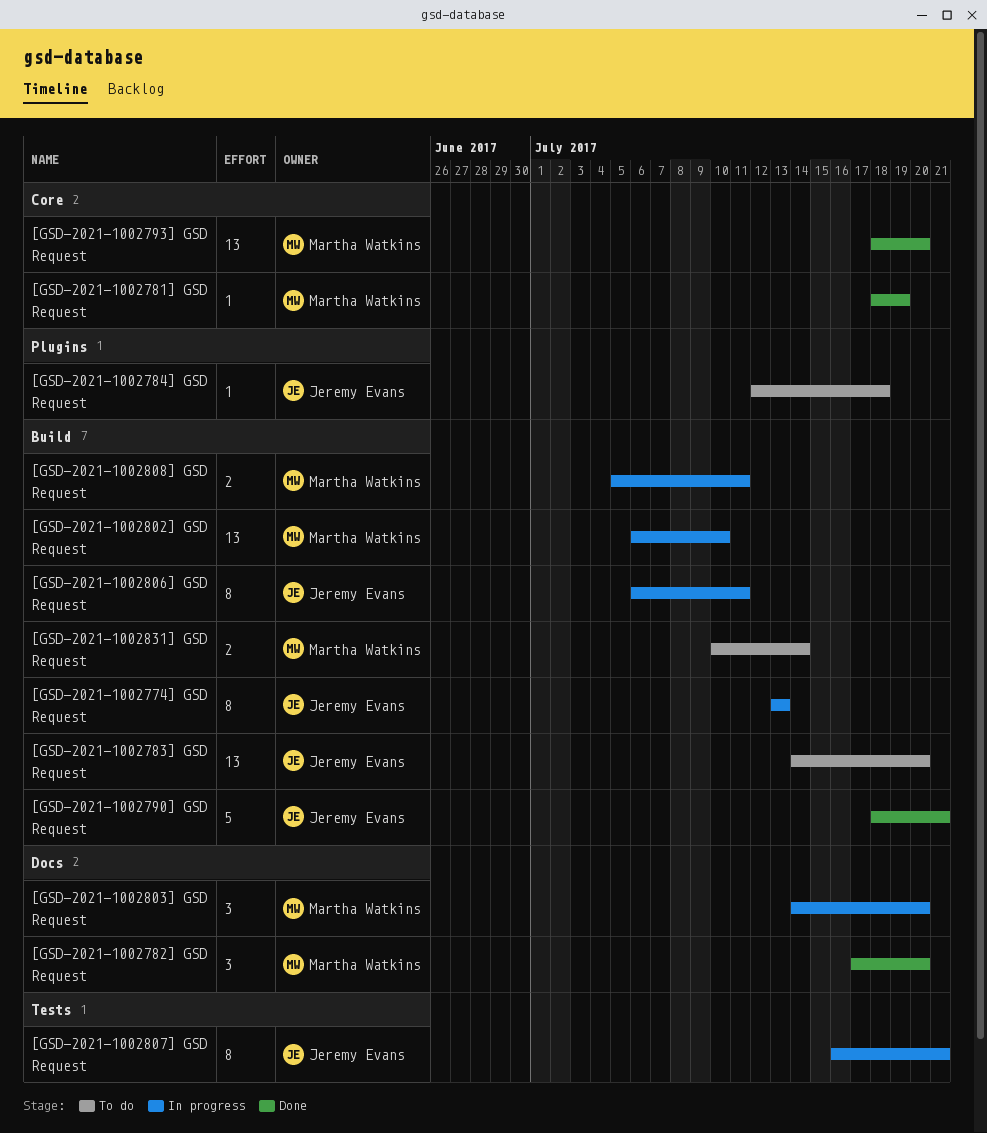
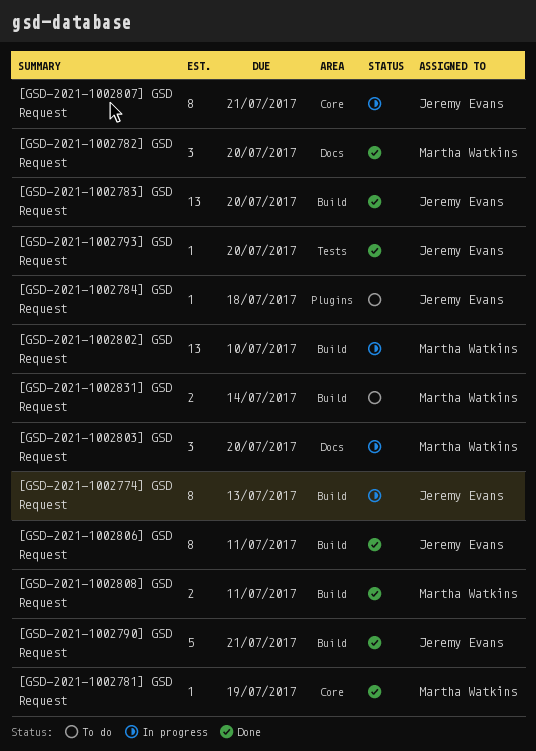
[GSD-2021-1002783] GSD Request, status: To do -> Done
[GSD-2021-1002793] GSD Request, owner: Martha Watkins -> Jeremy Evans
[GSD-2021-1002793] GSD Request, label: Core -> Tests
[GSD-2021-1002793] GSD Request, estimate: 13 -> 1
[GSD-2021-1002806] GSD Request, status: In progress -> Done
[GSD-2021-1002807] GSD Request, label: Tests -> Core
[GSD-2021-1002808] GSD Request, status: In progress -> Done

